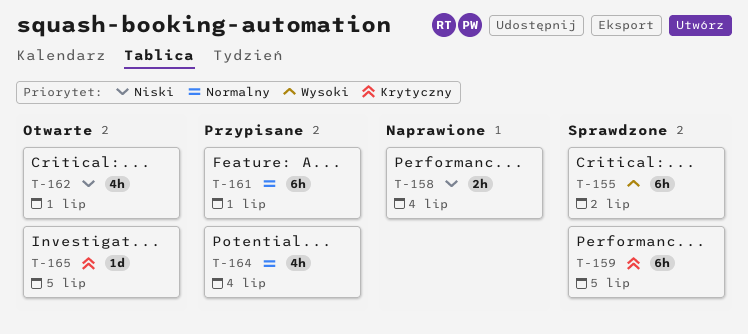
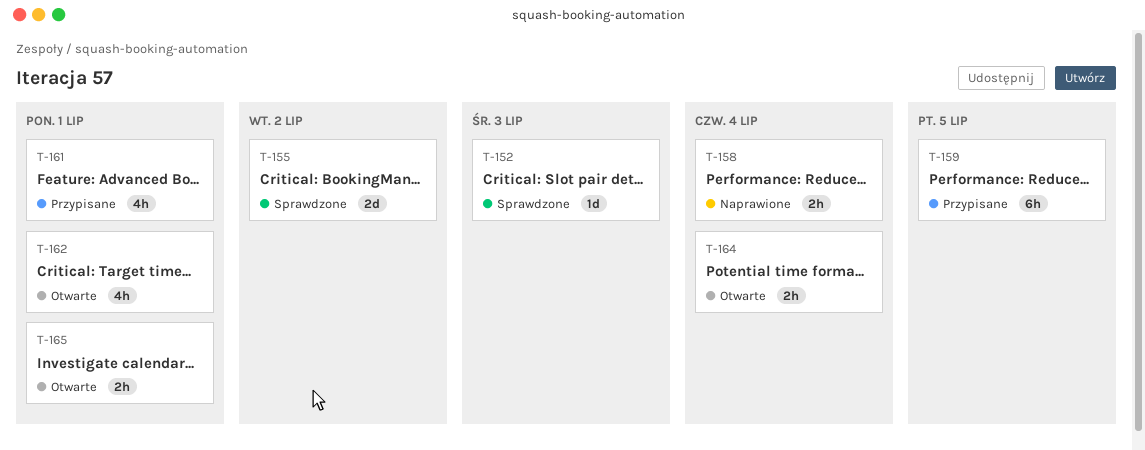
T-152: none -> present
T-155, estimate: 6h -> 2d
T-159, status: Sprawdzone -> Przypisane
T-161, estimate: 6h -> 4h
T-164, status: Przypisane -> Otwarte
T-164, estimate: 4h -> 2h
T-165, estimate: 1d -> 2h
T-165, due: Jul 5 -> Jul 1

